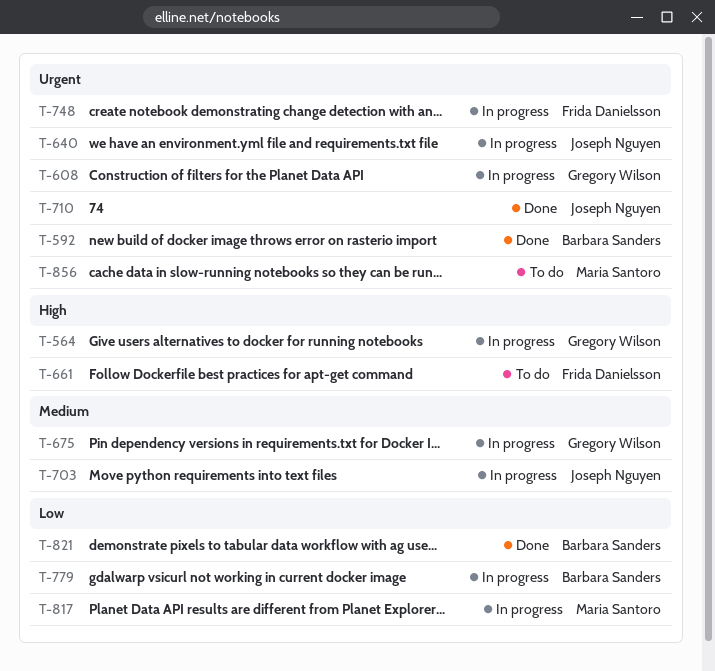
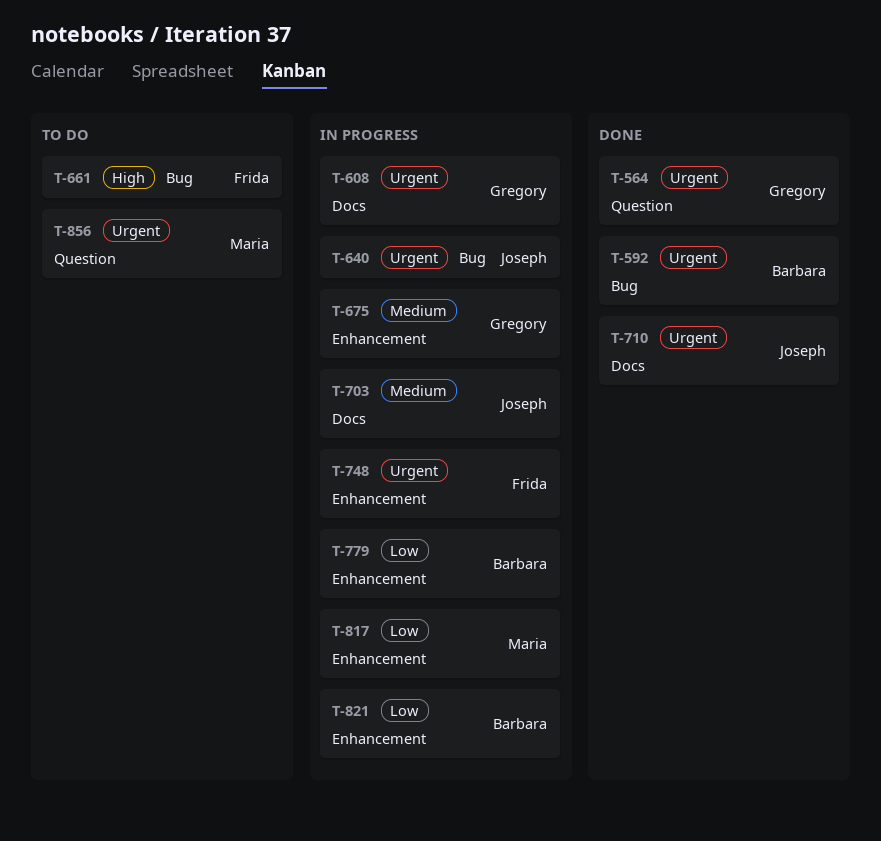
T-564, status: In progress -> Done
T-564, priority: High -> Urgent
T-821, status: Done -> In progress

